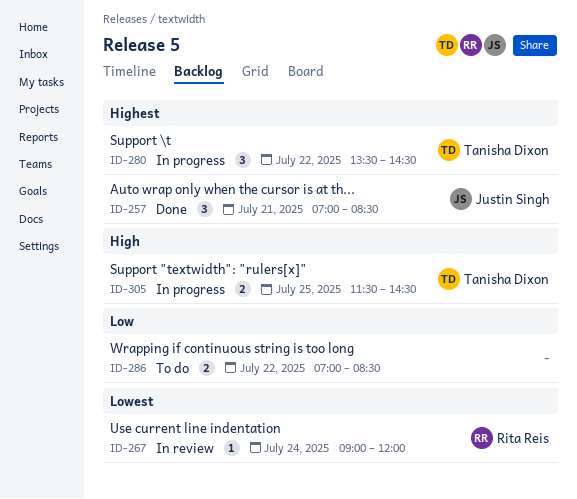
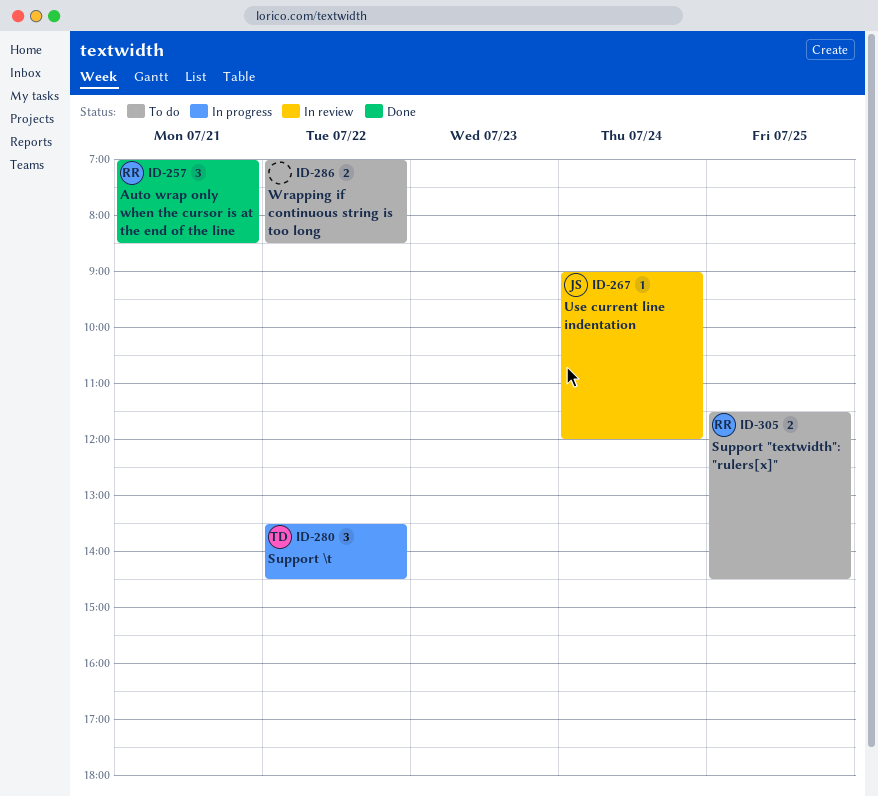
ID-257, owner: Justin Singh -> Rita Reis
ID-267, owner: Rita Reis -> Justin Singh
ID-305, status: In progress -> To do
ID-305, owner: Tanisha Dixon -> Rita Reis

